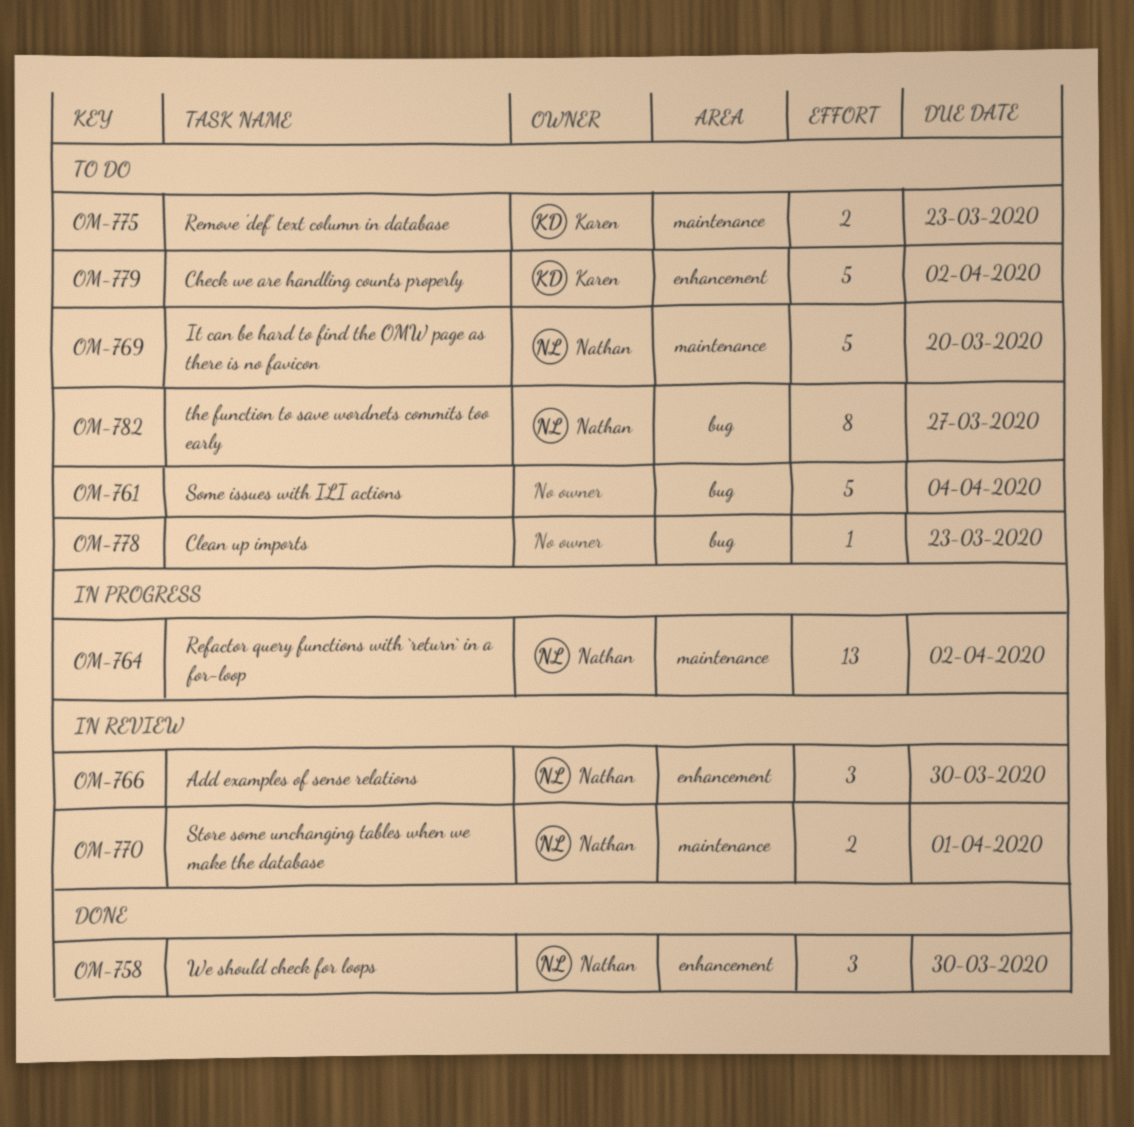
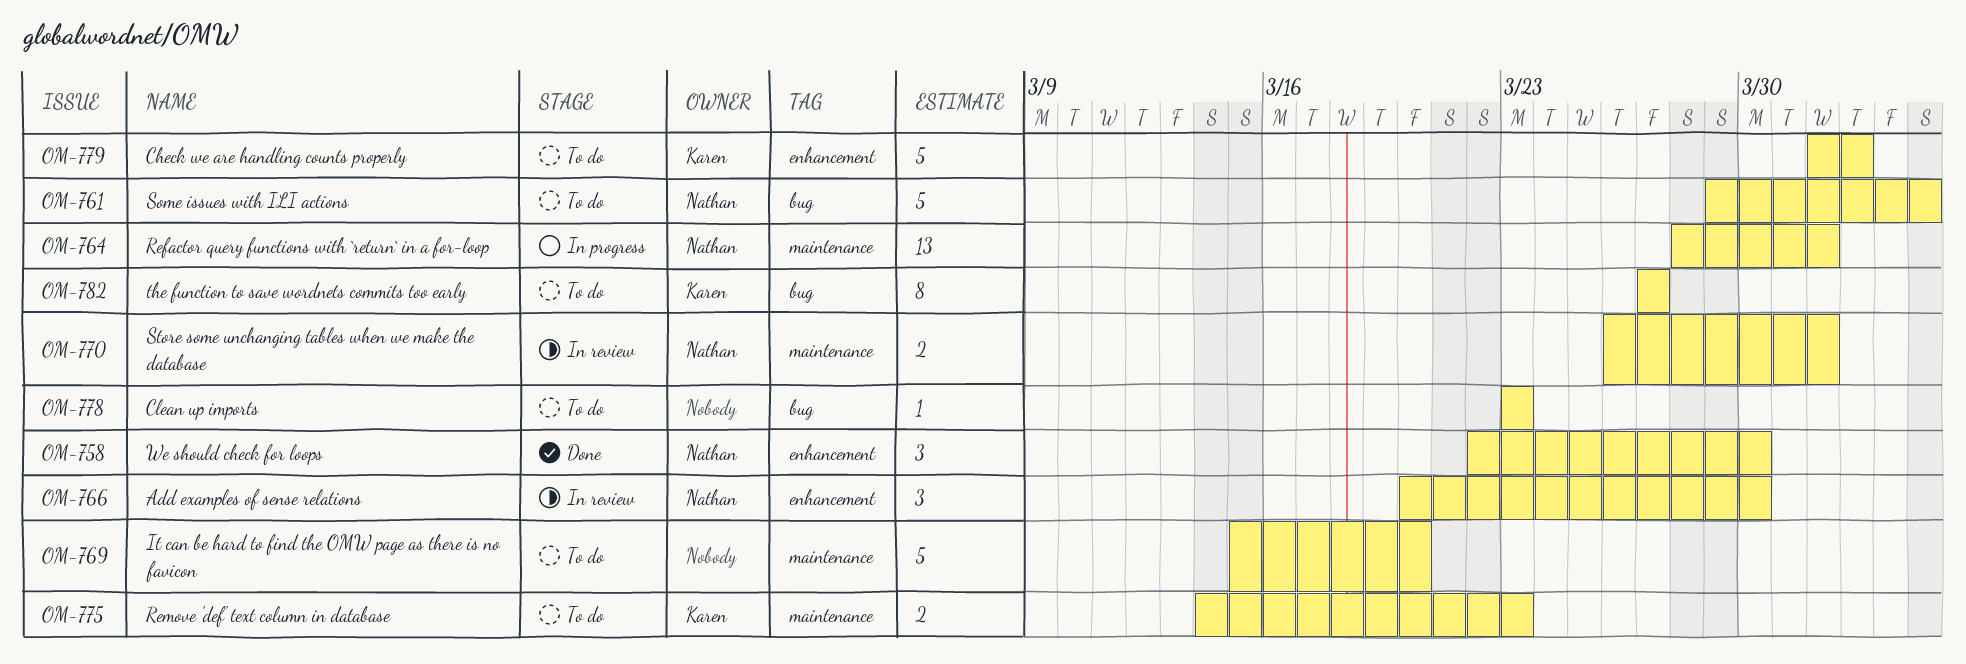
OM-761, owner: none -> Nathan
OM-764, due: Apr 2 -> Apr 1
OM-769, owner: Nathan -> none
OM-782, owner: Nathan -> Karen

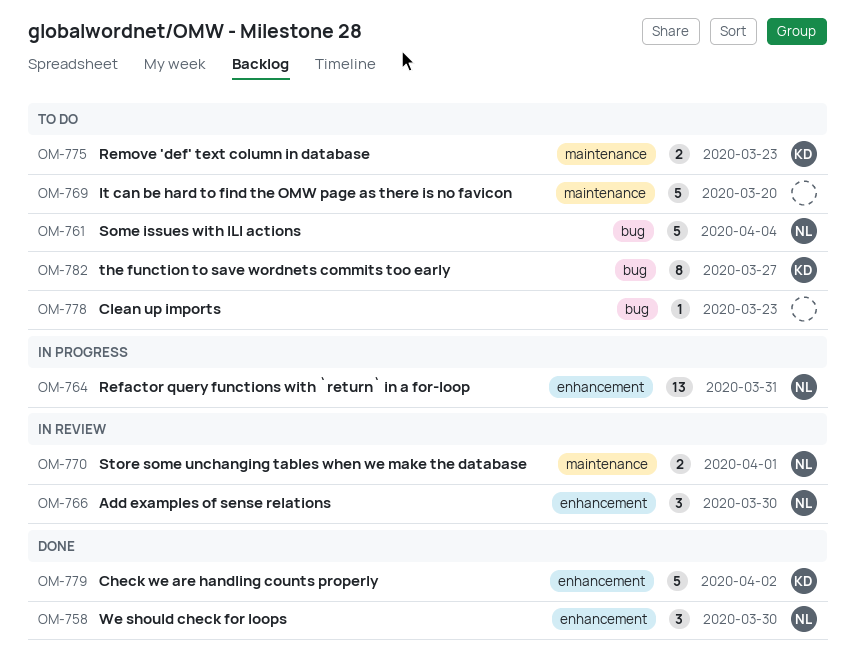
OM-764, label: maintenance -> enhancement
OM-764, due: Apr 1 -> Mar 31
OM-779, status: To do -> Done

